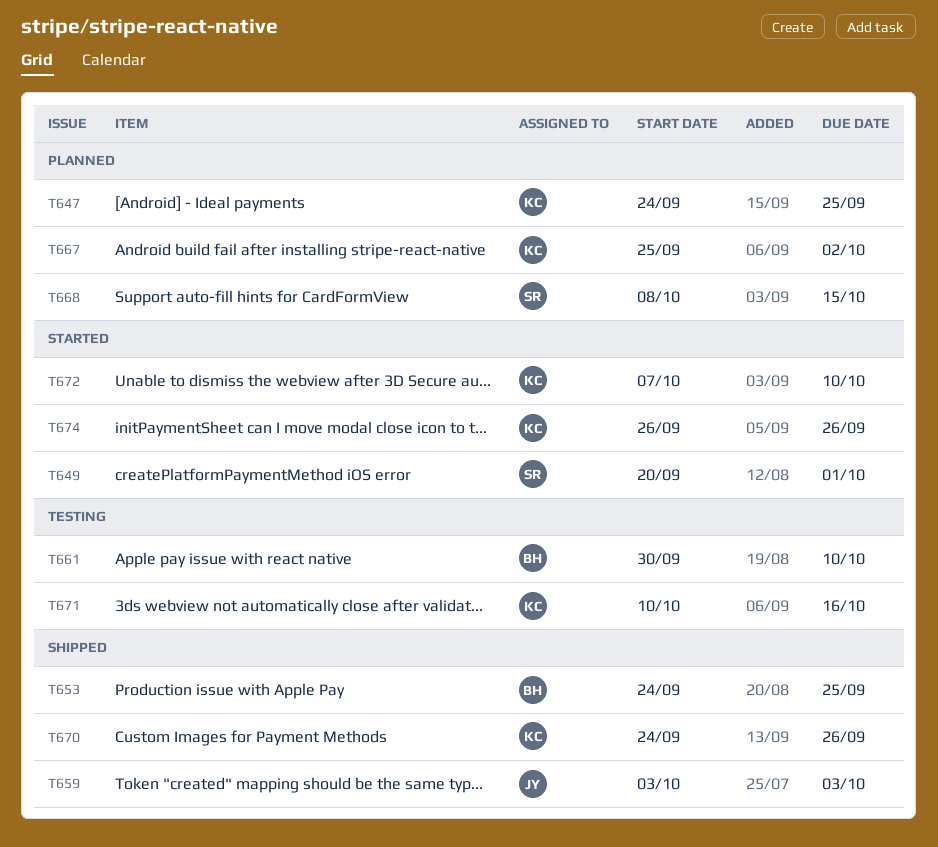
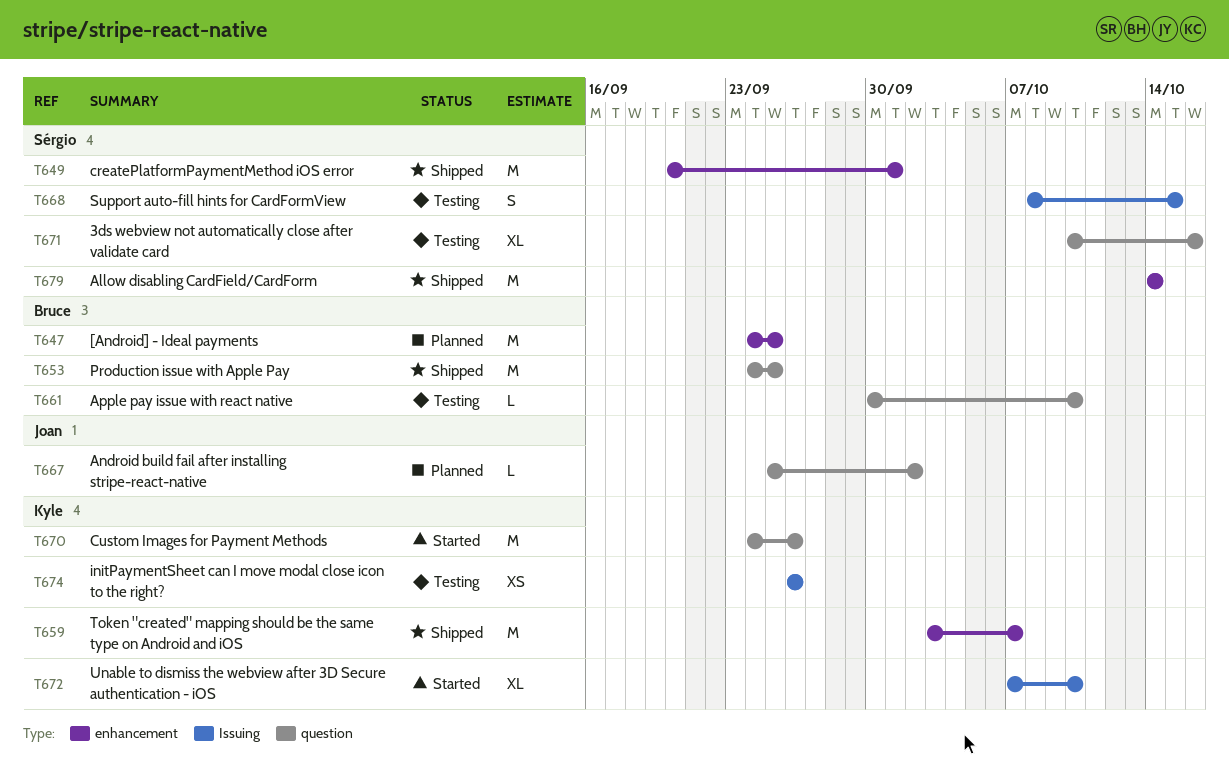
T647, owner: Kyle -> Bruce
T649, status: Started -> Shipped
T659, owner: Joan -> Kyle
T659, due: Oct 3 -> Oct 7
T667, owner: Kyle -> Joan
T668, status: Planned -> Testing
T670, status: Shipped -> Started
T671, owner: Kyle -> Sérgio
T674, status: Started -> Testing
T679: none -> present

